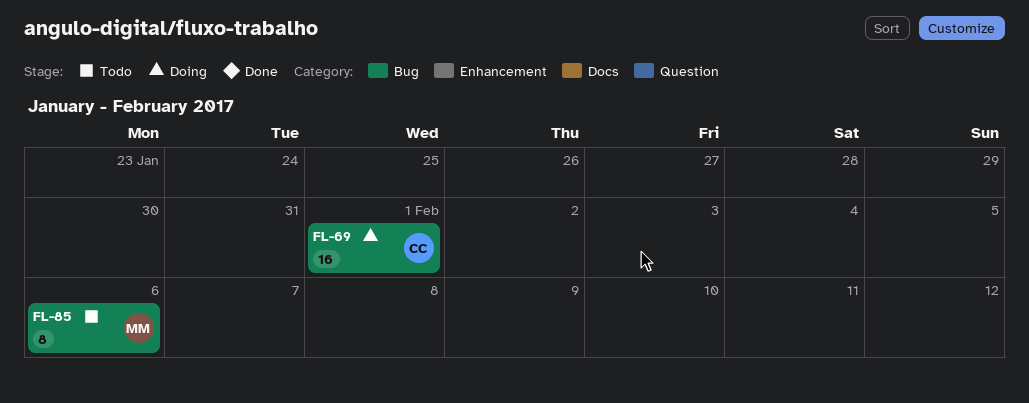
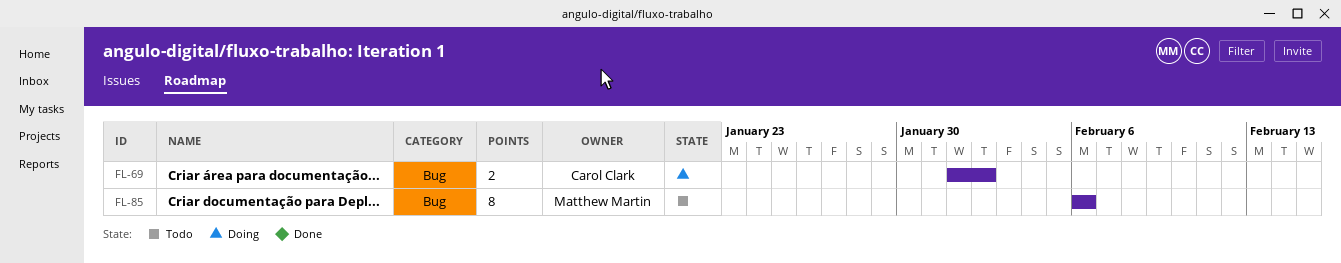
FL-69, estimate: 16 -> 2
FL-69, due: Feb 1 -> Feb 2

